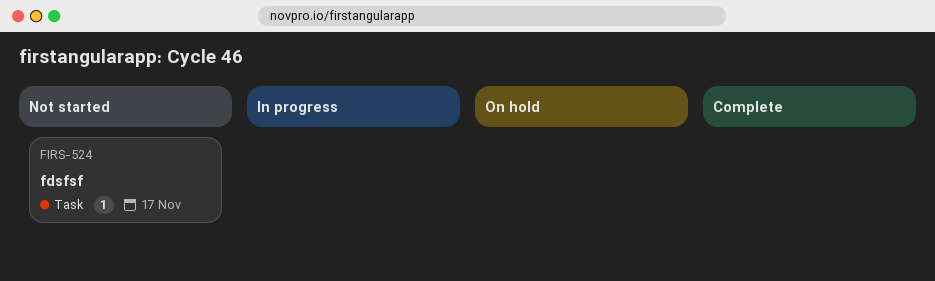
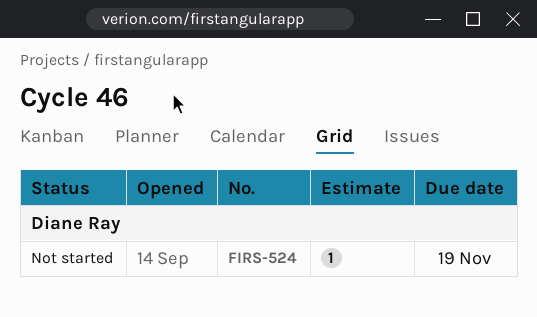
FIRS-524, due: Nov 17 -> Nov 19

